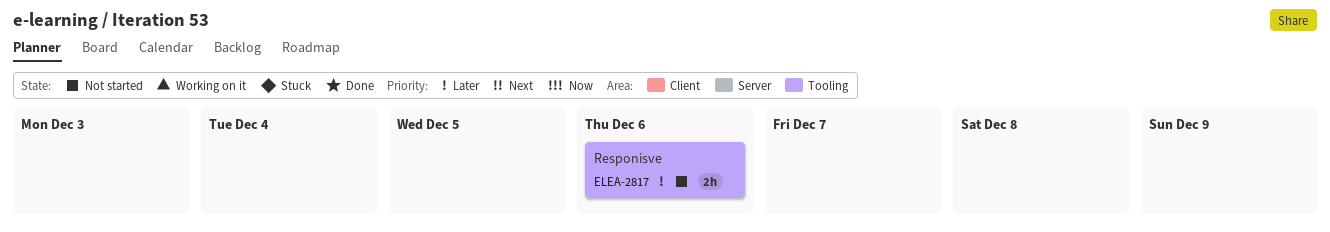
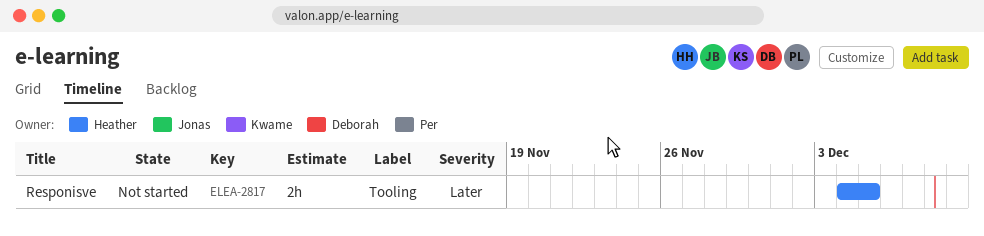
ELEA-2817, due: Dec 6 -> Dec 5

